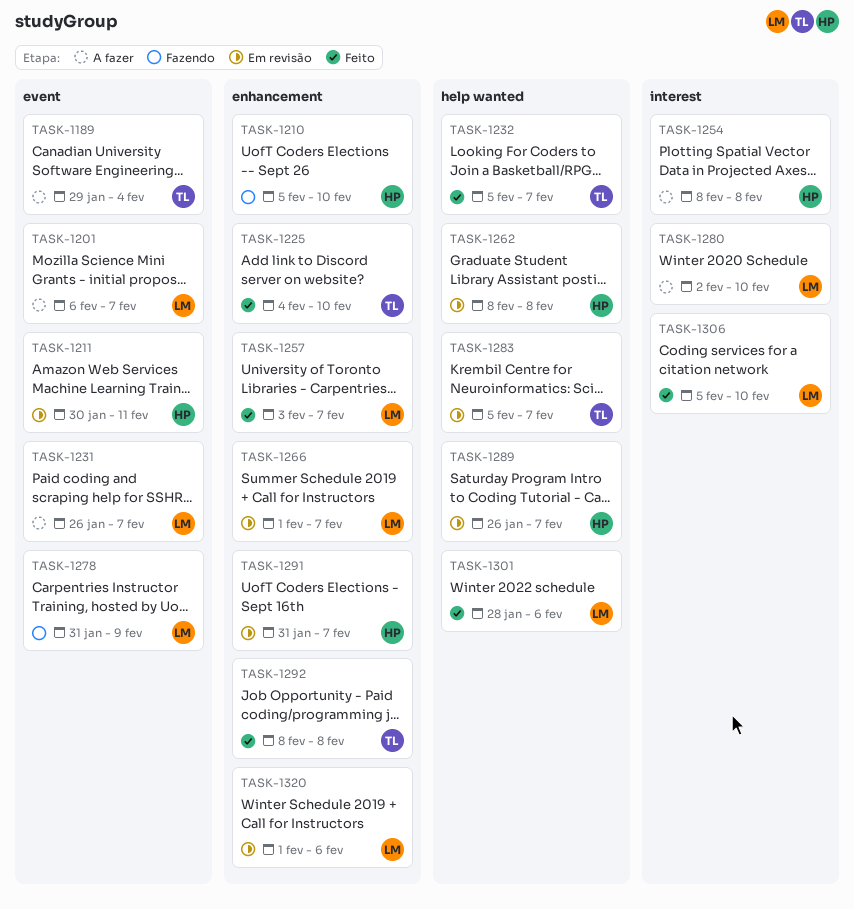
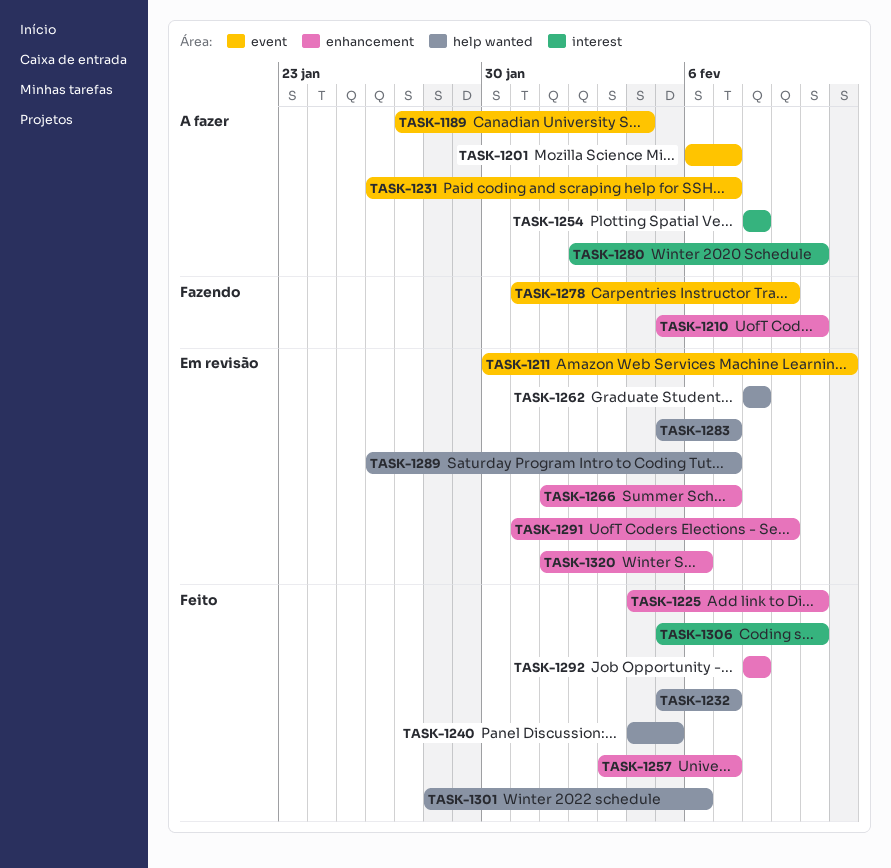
TASK-1189, start: Jan 29 -> Jan 27
TASK-1240: none -> present
TASK-1291, due: Feb 7 -> Feb 9

